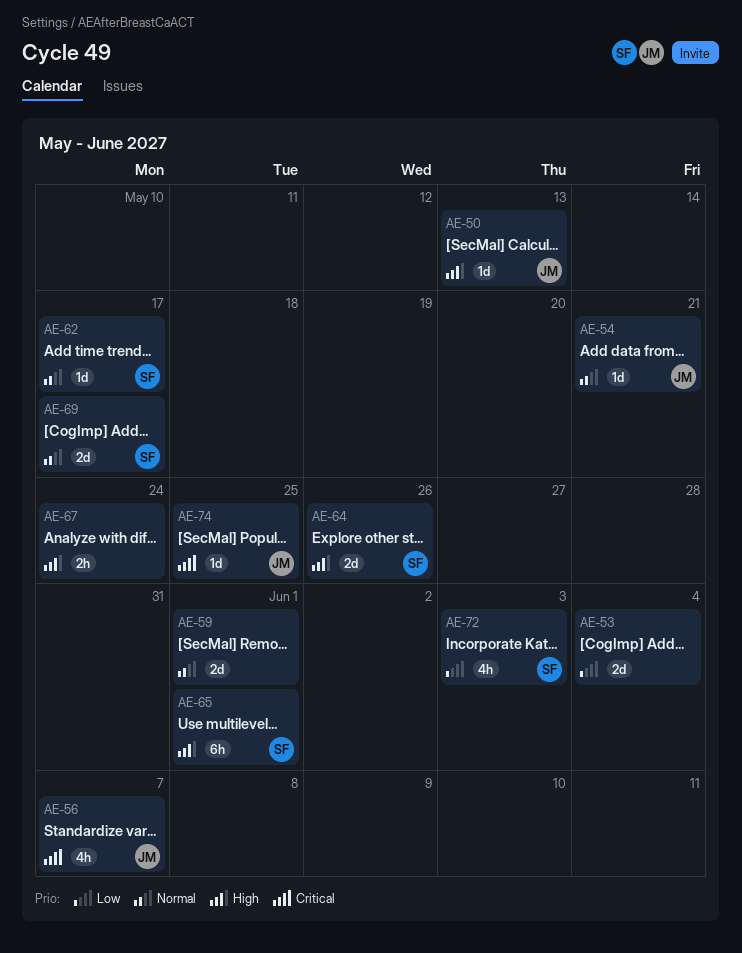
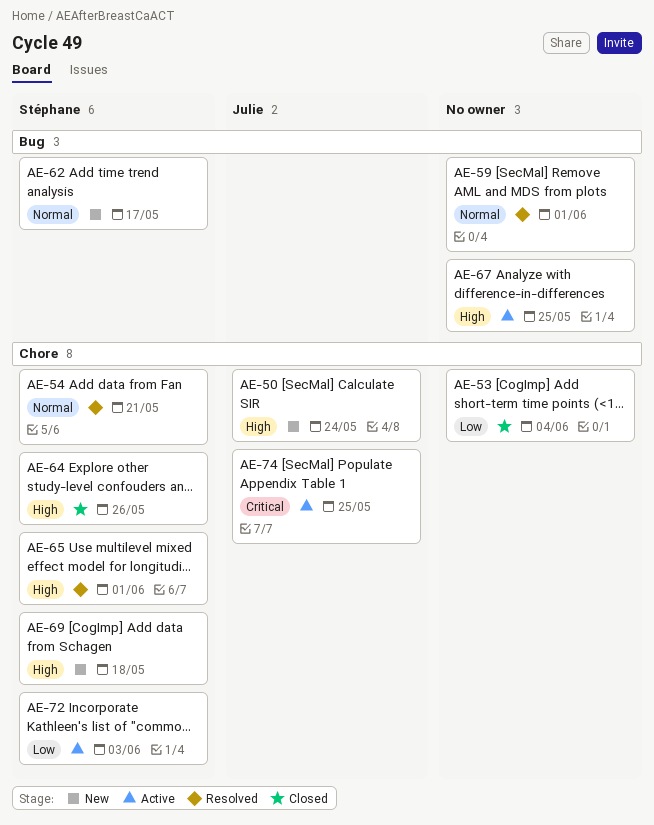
AE-50, due: May 13 -> May 24
AE-54, owner: Julie -> Stéphane
AE-56: present -> none
AE-67, due: May 24 -> May 25
AE-69, priority: Normal -> High
AE-69, due: May 17 -> May 18

